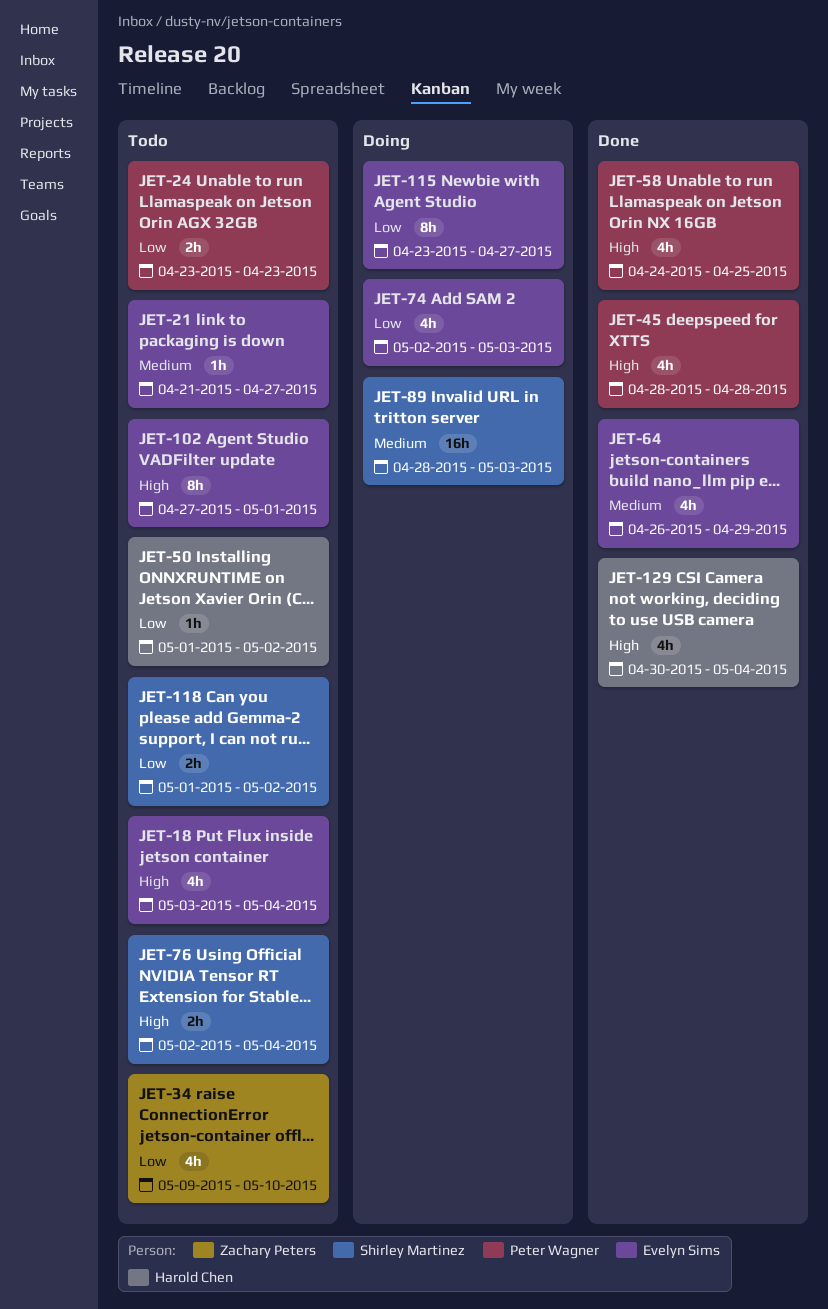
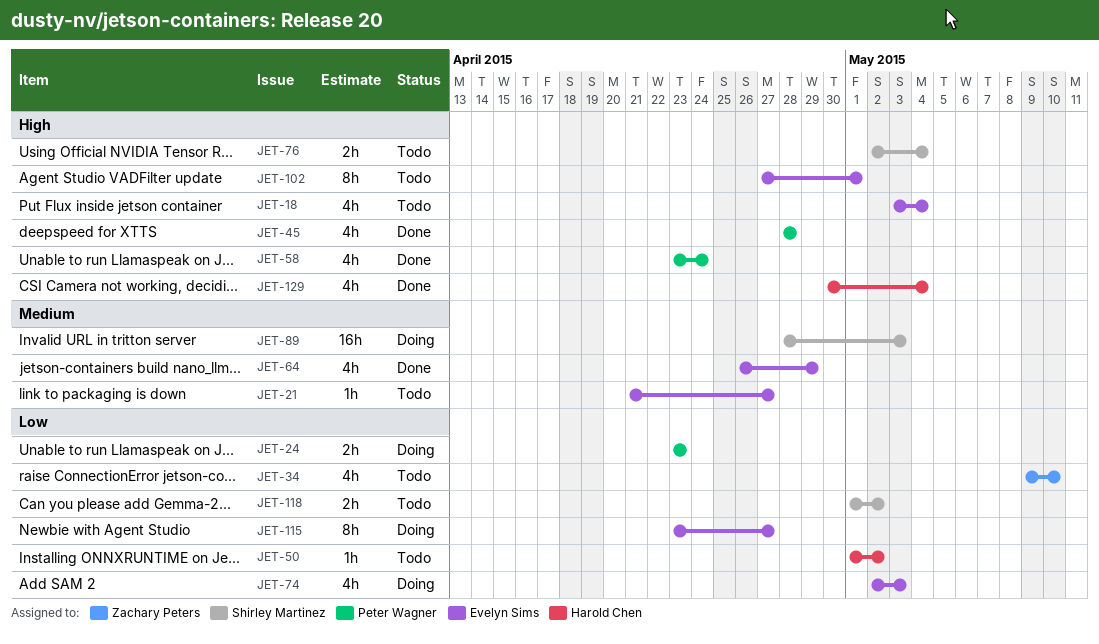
JET-24, status: Todo -> Doing
JET-58, start: Apr 24 -> Apr 23
JET-58, due: Apr 25 -> Apr 24

